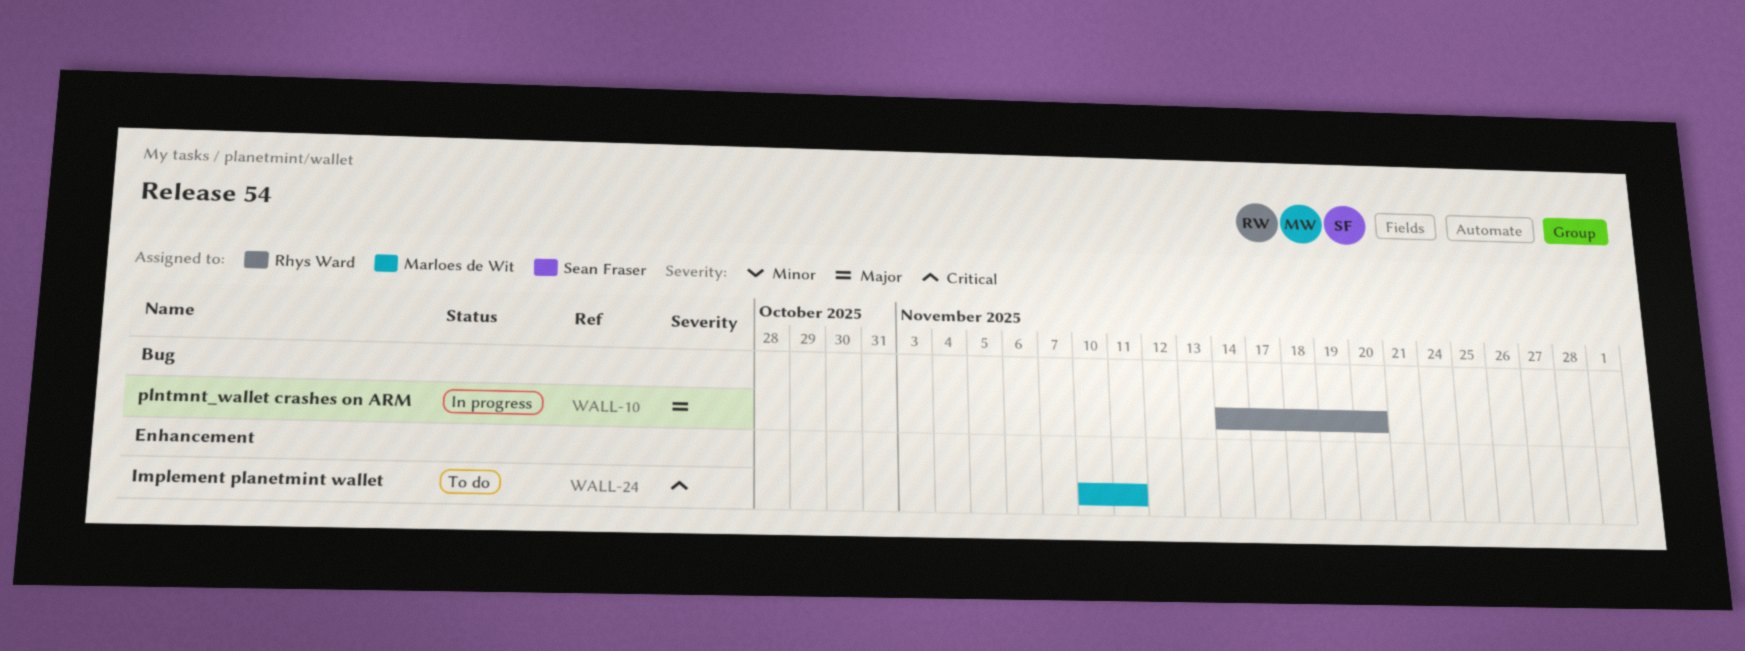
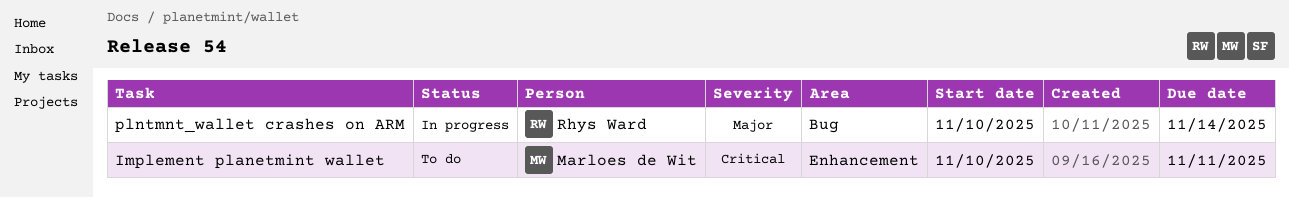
plntmnt_wallet crashes on ARM, start: Nov 14 -> Nov 10
plntmnt_wallet crashes on ARM, due: Nov 20 -> Nov 14

